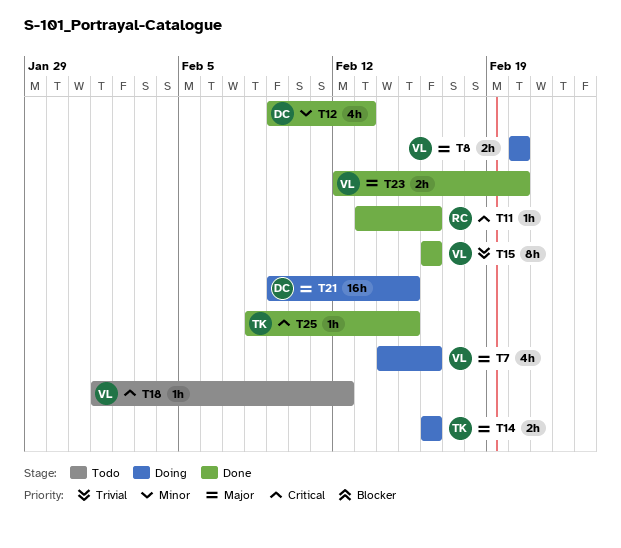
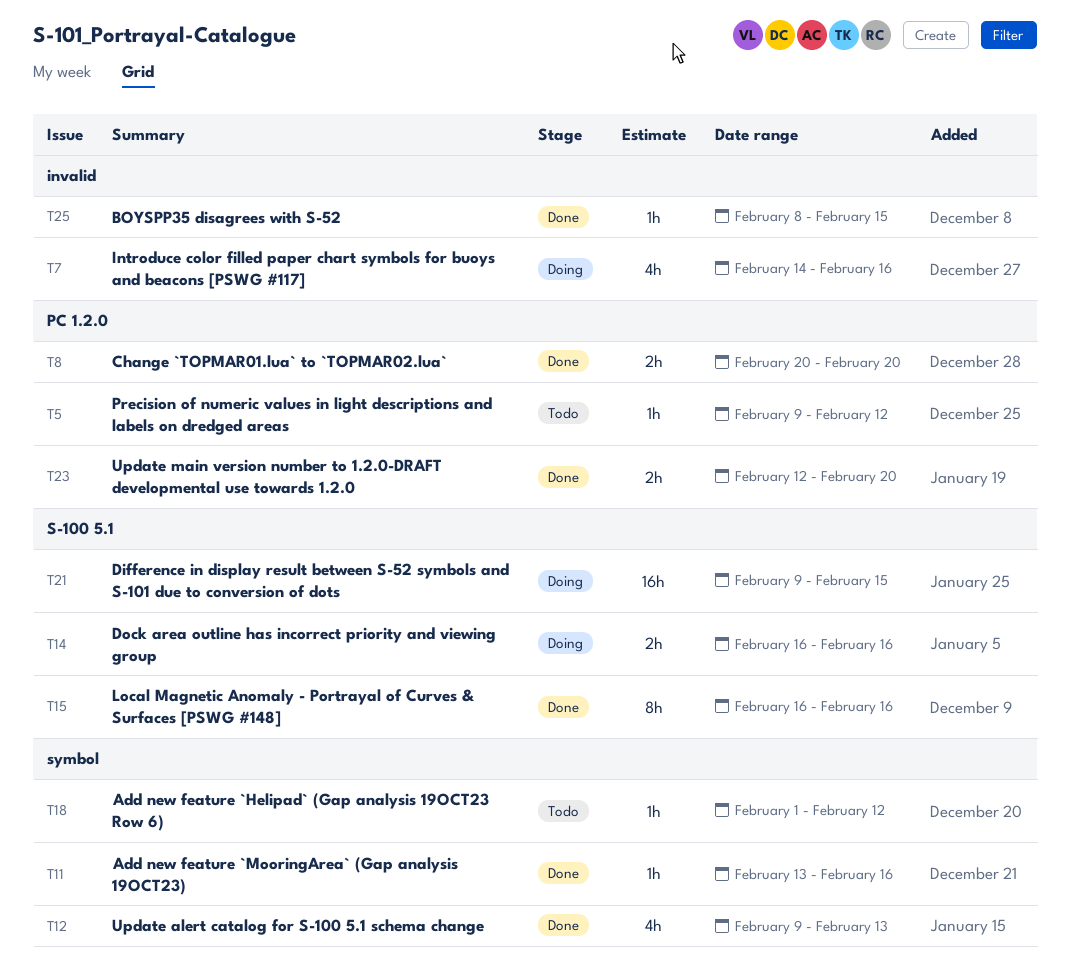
T5: none -> present
T8, status: Doing -> Done

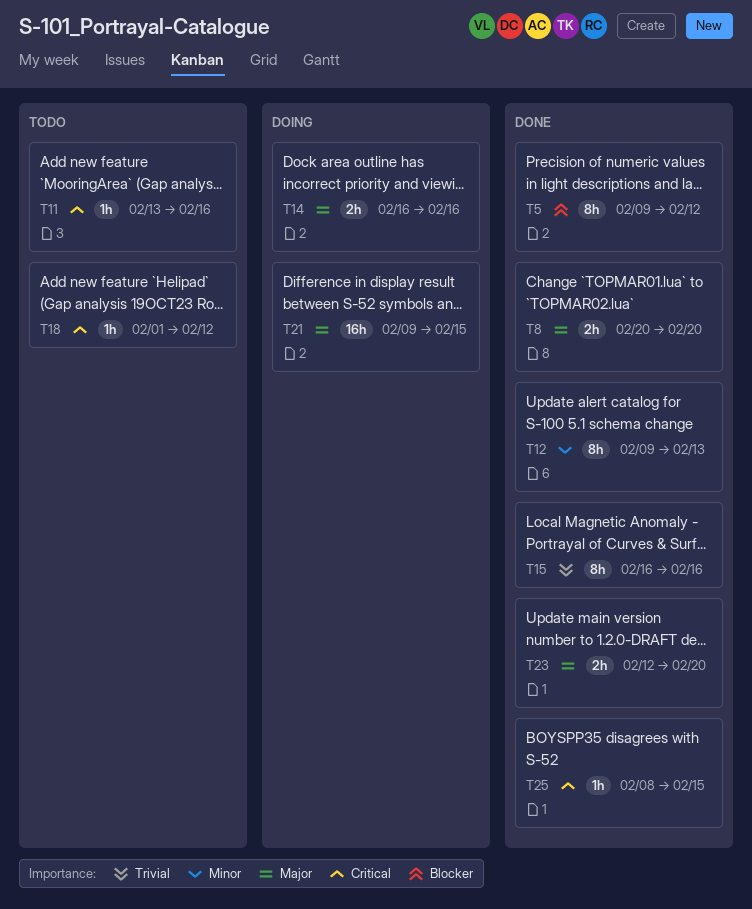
T5, status: Todo -> Done
T5, estimate: 1h -> 8h
T7: present -> none
T11, status: Done -> Todo
T12, estimate: 4h -> 8h

